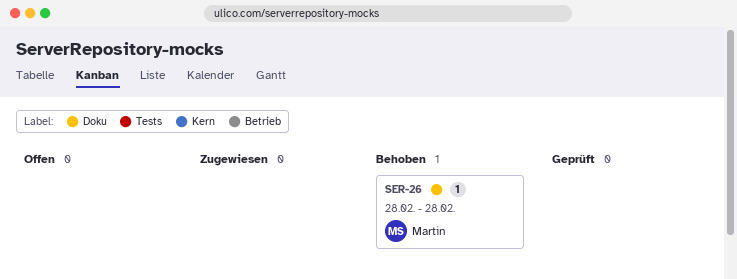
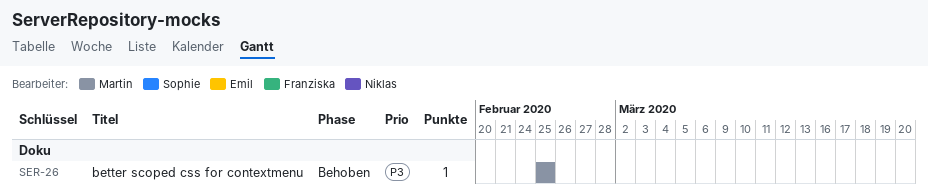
SER-26, start: Feb 28 -> Feb 25
SER-26, due: Feb 28 -> Feb 25

